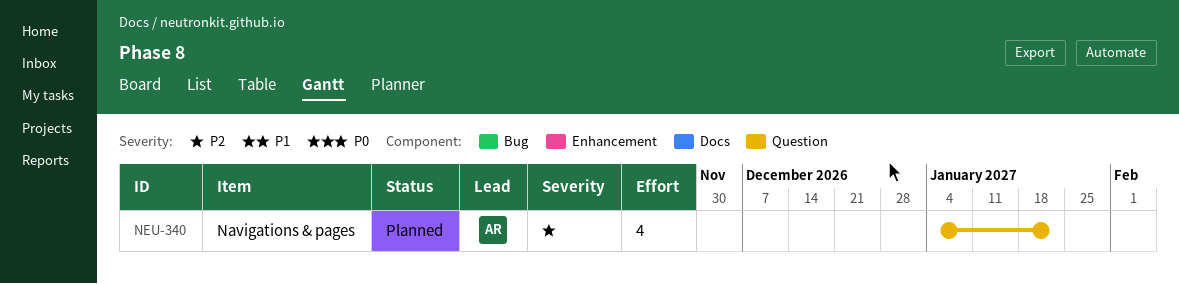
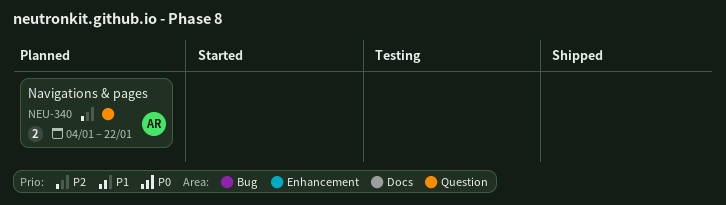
NEU-340, estimate: 4 -> 2

